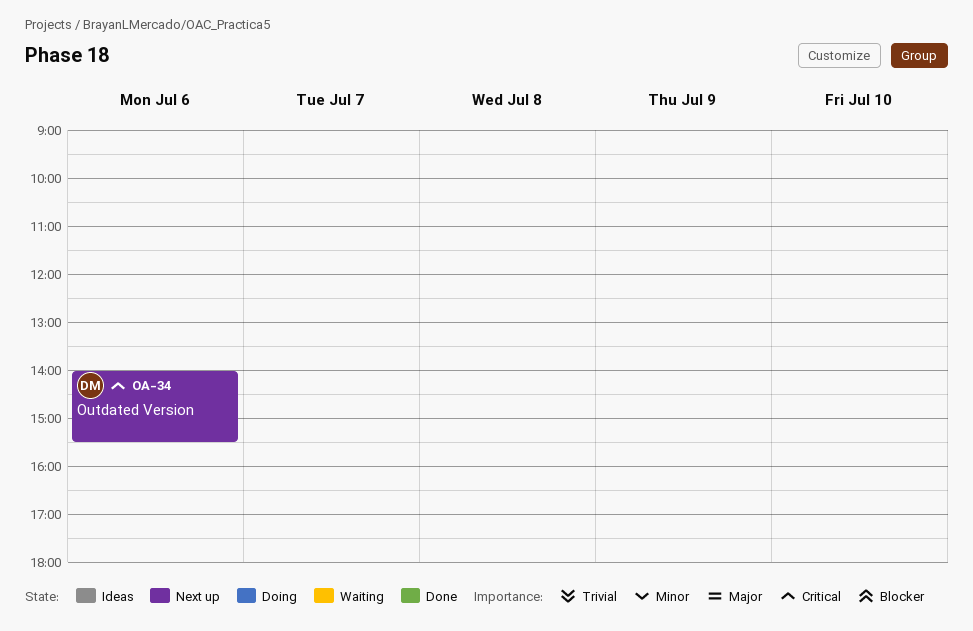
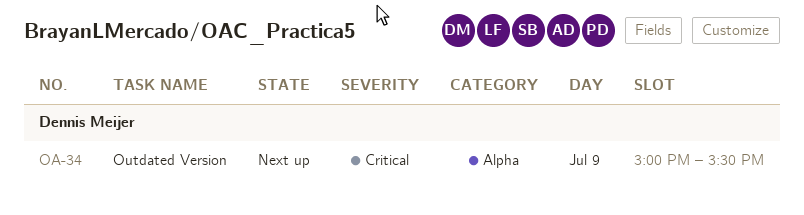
OA-34, day: Jul 6 -> Jul 9
OA-34, begins: 14:00 -> 15:00

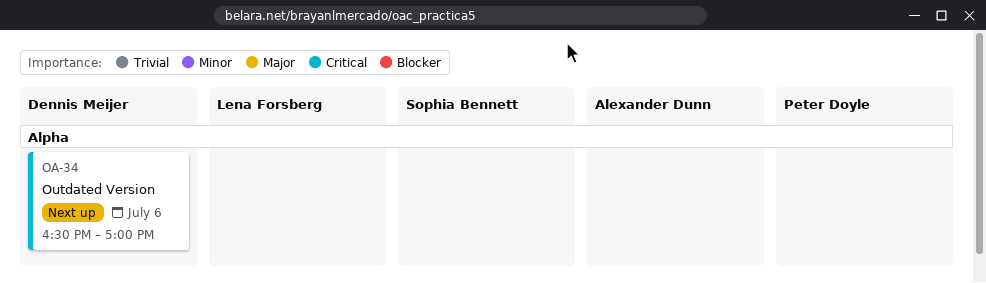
OA-34, day: Jul 9 -> Jul 6
OA-34, begins: 15:00 -> 16:30
OA-34, ends: 15:30 -> 17:00

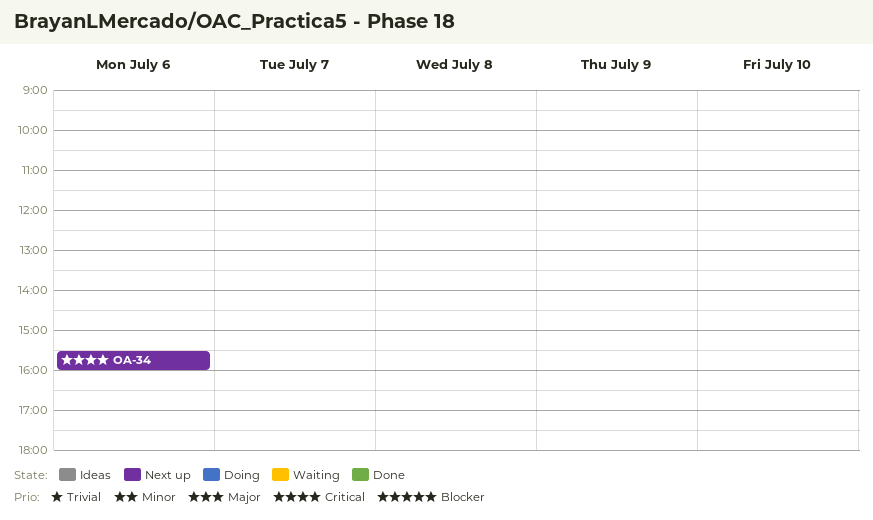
OA-34, begins: 16:30 -> 15:30
OA-34, ends: 17:00 -> 16:00

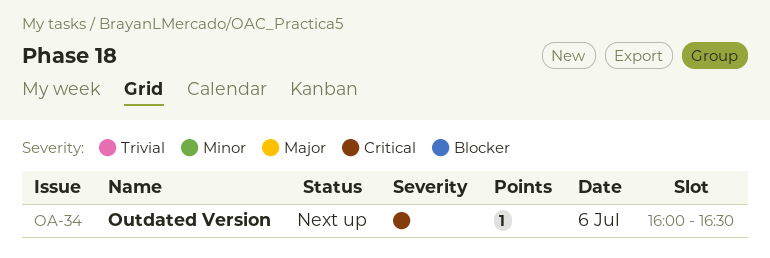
OA-34, begins: 15:30 -> 16:00
OA-34, ends: 16:00 -> 16:30

